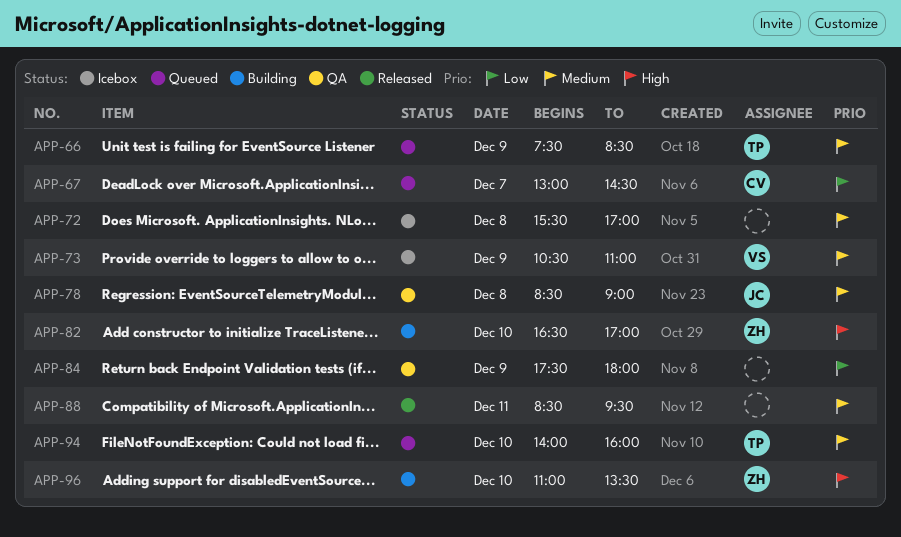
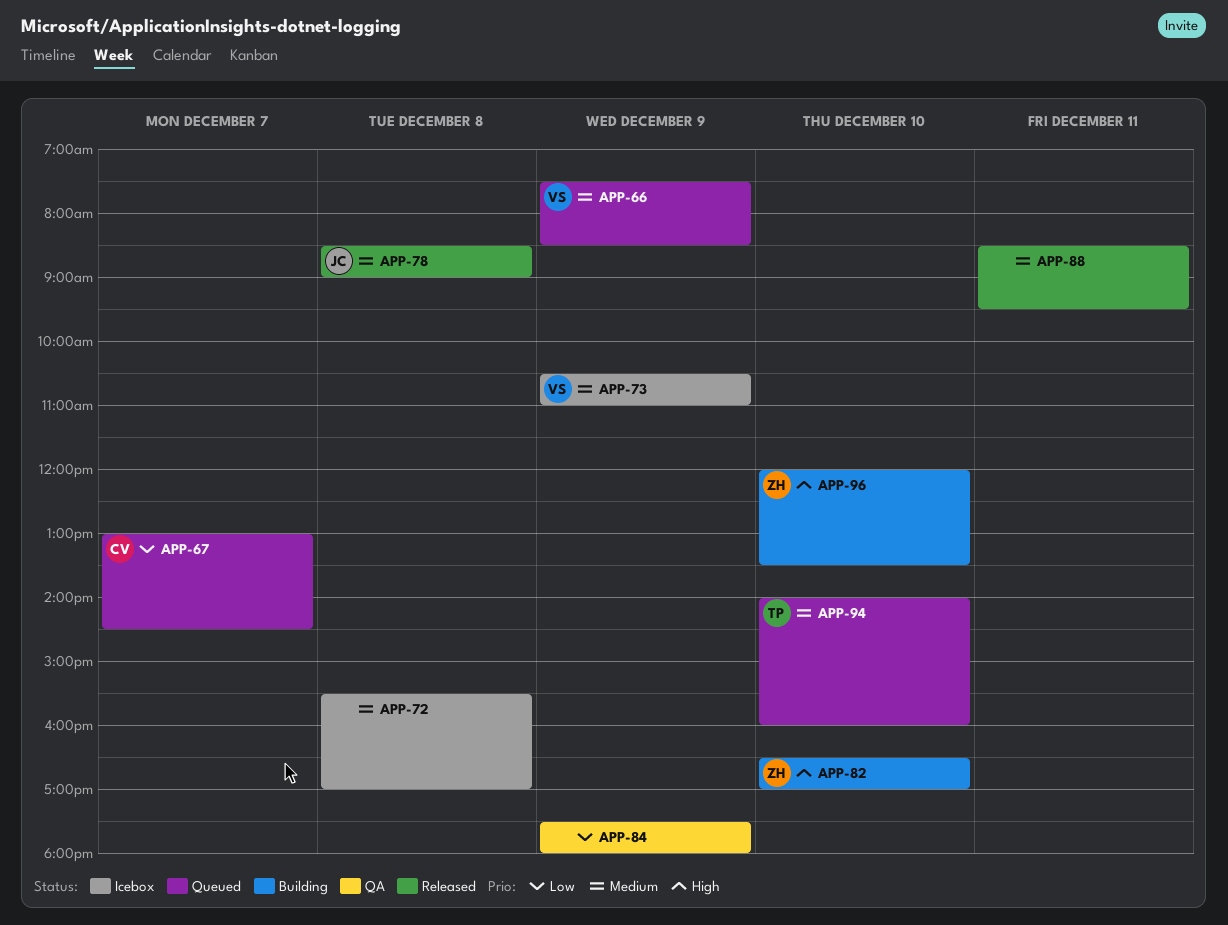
APP-66, owner: TP -> VS
APP-78, status: QA -> Released
APP-96, begins: 11:00 -> 12:00

